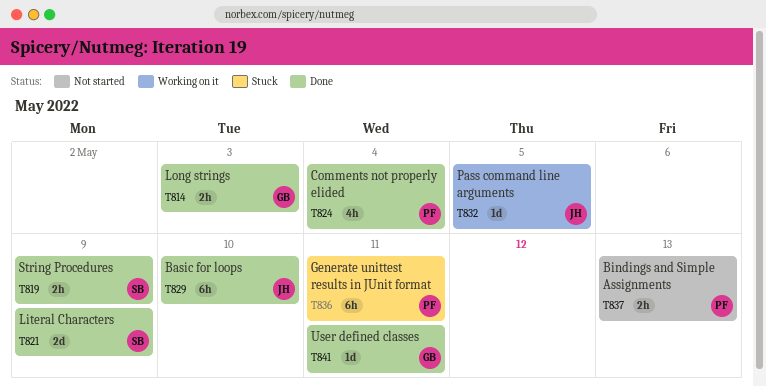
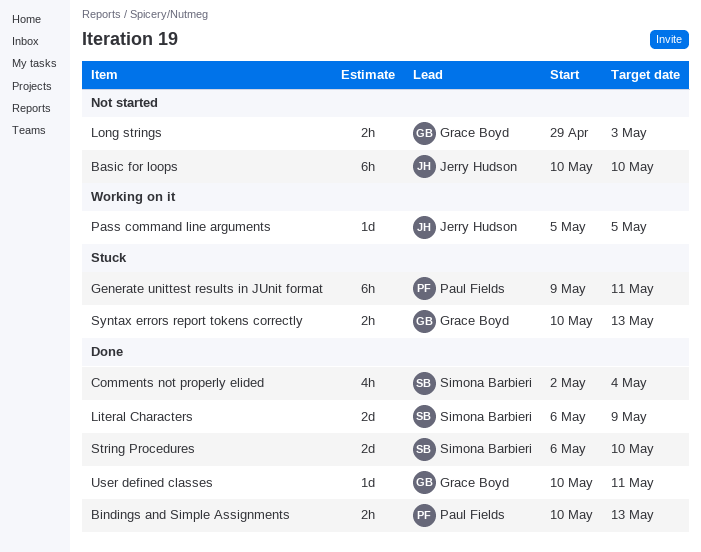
Basic for loops, status: Done -> Not started
Bindings and Simple Assignments, status: Not started -> Done
Comments not properly elided, owner: Paul Fields -> Simona Barbieri
Long strings, status: Done -> Not started
String Procedures, estimate: 2h -> 2d
String Procedures, due: May 9 -> May 10
Syntax errors report tokens correctly: none -> present

